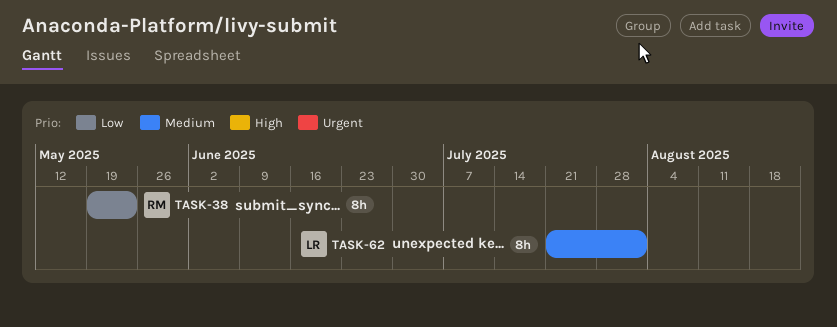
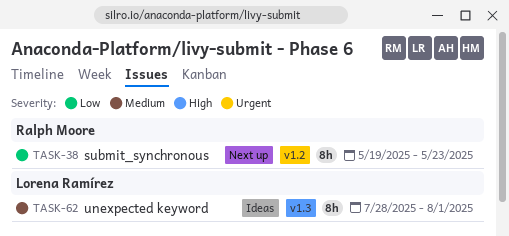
TASK-62, start: Jul 21 -> Jul 28

